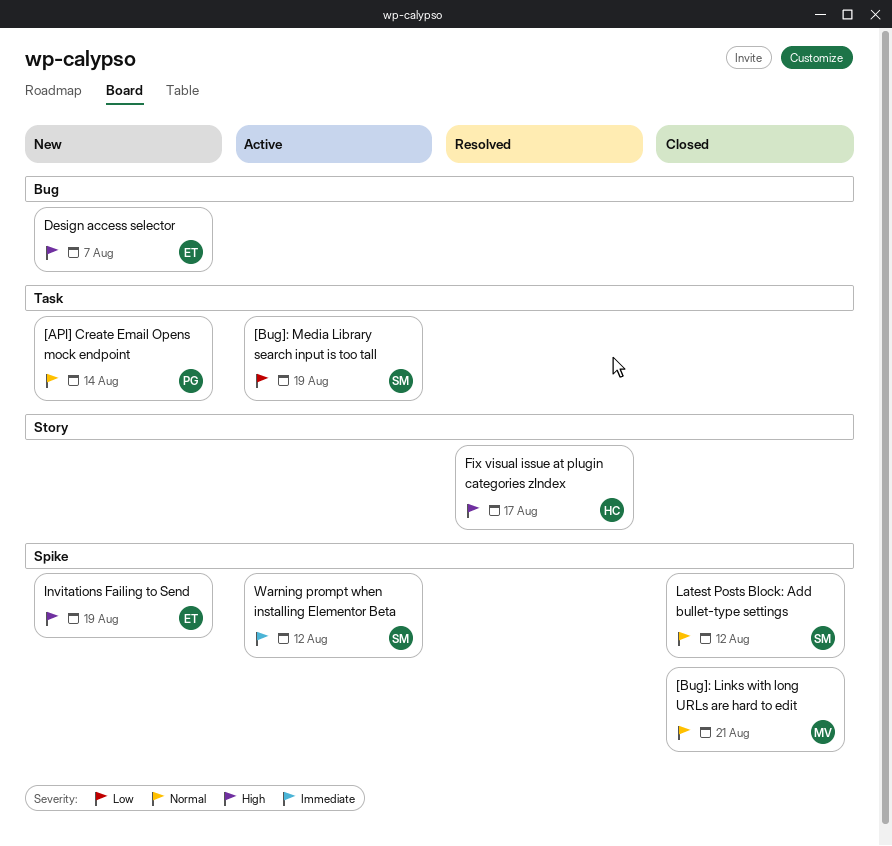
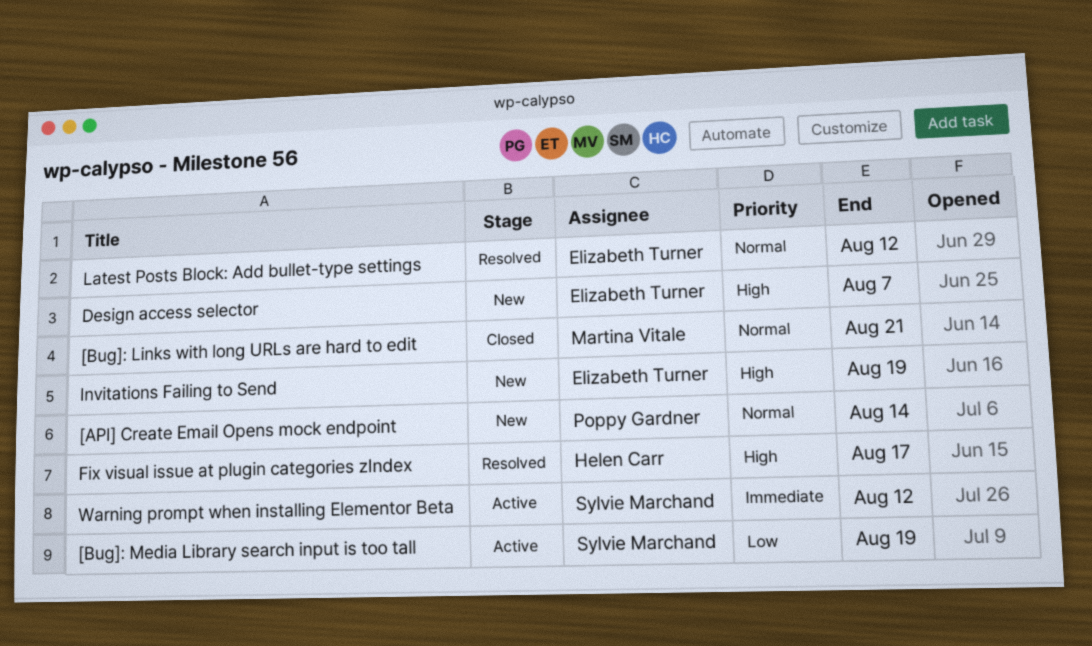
Latest Posts Block: Add bullet-type settings, status: Closed -> Resolved
Latest Posts Block: Add bullet-type settings, owner: Sylvie Marchand -> Elizabeth Turner

